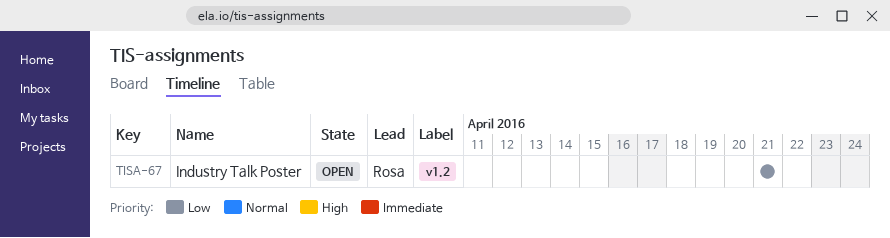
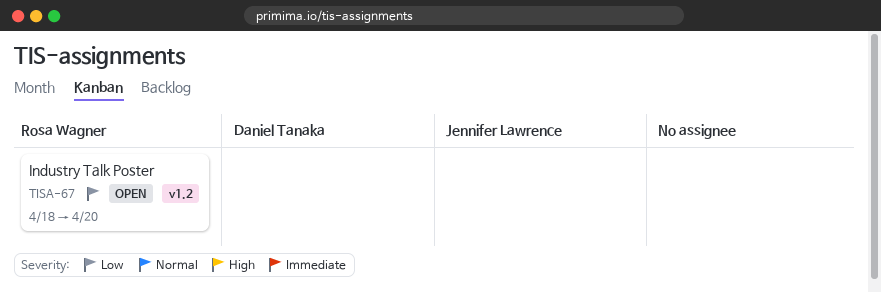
TISA-67, start: Apr 21 -> Apr 18
TISA-67, due: Apr 21 -> Apr 20

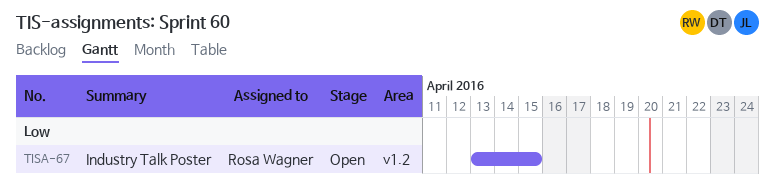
TISA-67, start: Apr 18 -> Apr 13
TISA-67, due: Apr 20 -> Apr 15

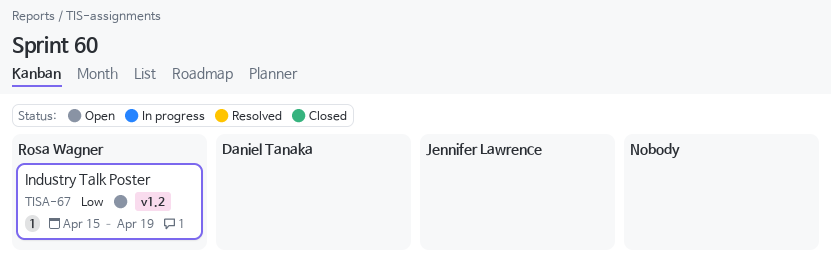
TISA-67, start: Apr 13 -> Apr 15
TISA-67, due: Apr 15 -> Apr 19

